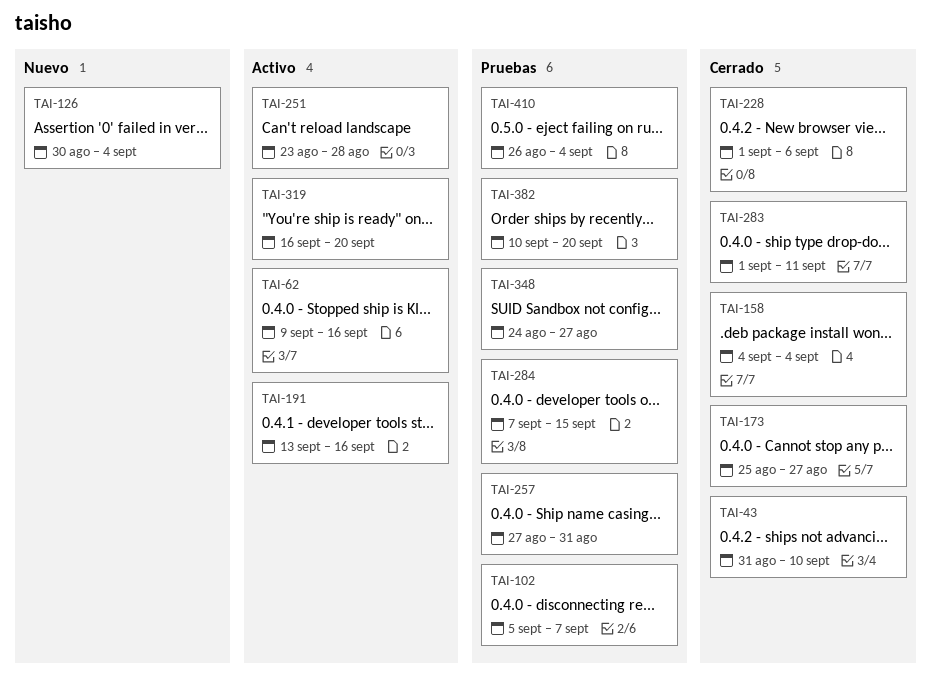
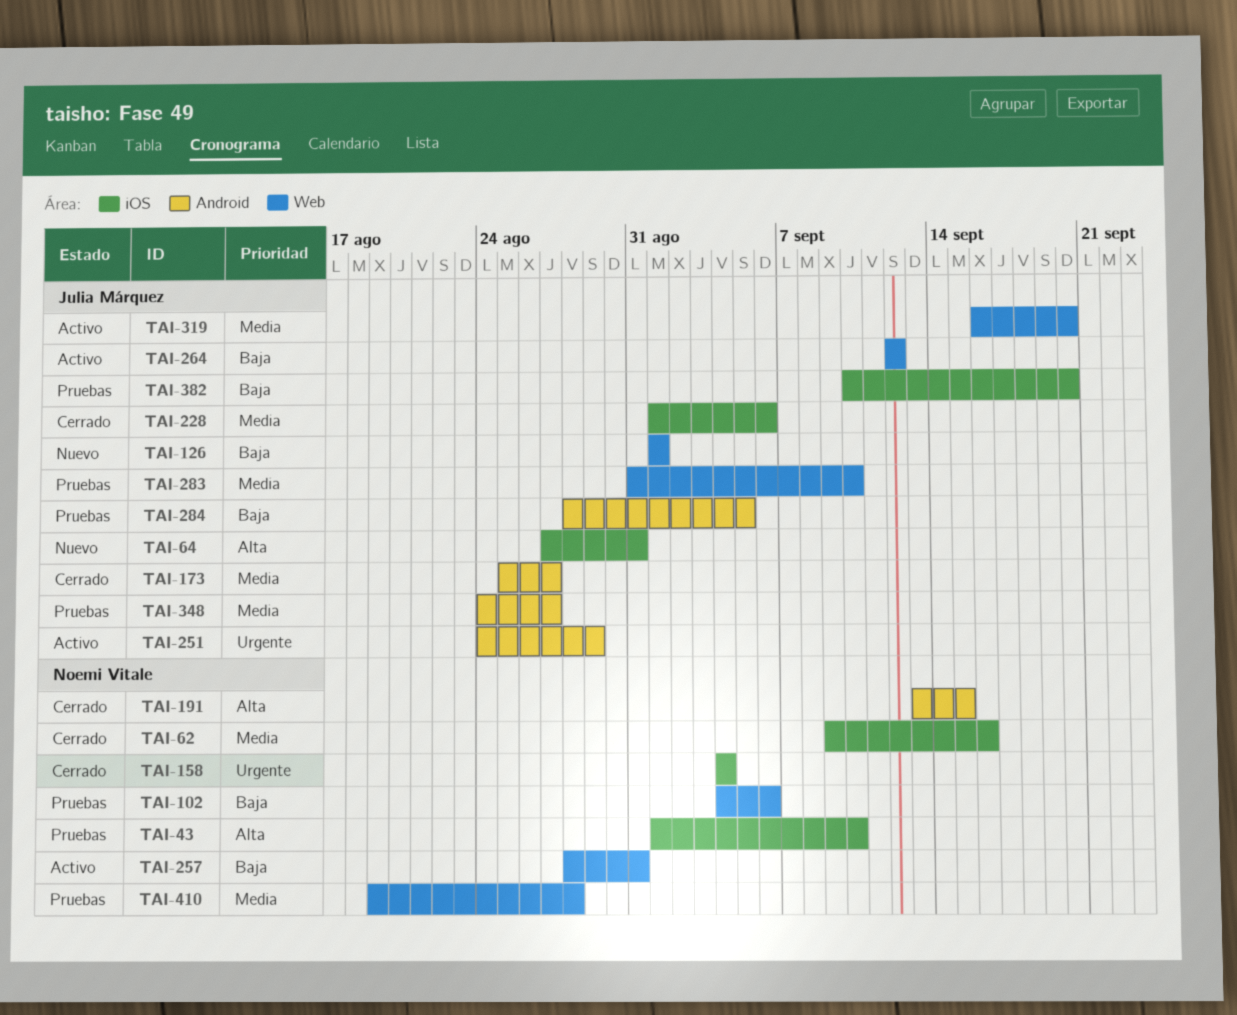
TAI-43, status: Cerrado -> Pruebas
TAI-43, start: Aug 31 -> Sep 1
TAI-62, status: Activo -> Cerrado
TAI-64: none -> present
TAI-102, start: Sep 5 -> Sep 4
TAI-102, due: Sep 7 -> Sep 6
TAI-126, start: Aug 30 -> Sep 1
TAI-126, due: Sep 4 -> Sep 1
TAI-191, status: Activo -> Cerrado
TAI-191, due: Sep 16 -> Sep 15
TAI-251, start: Aug 23 -> Aug 24
TAI-251, due: Aug 28 -> Aug 29
TAI-257, status: Pruebas -> Activo
TAI-257, start: Aug 27 -> Aug 28
TAI-264: none -> present
TAI-283, status: Cerrado -> Pruebas
TAI-283, start: Sep 1 -> Aug 31
TAI-283, due: Sep 11 -> Sep 10
TAI-284, start: Sep 7 -> Aug 28
TAI-284, due: Sep 15 -> Sep 5
TAI-410, start: Aug 26 -> Aug 19
TAI-410, due: Sep 4 -> Aug 28

